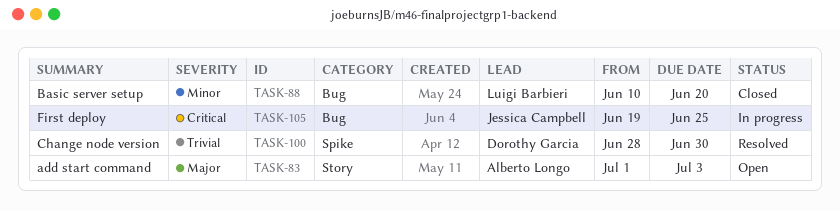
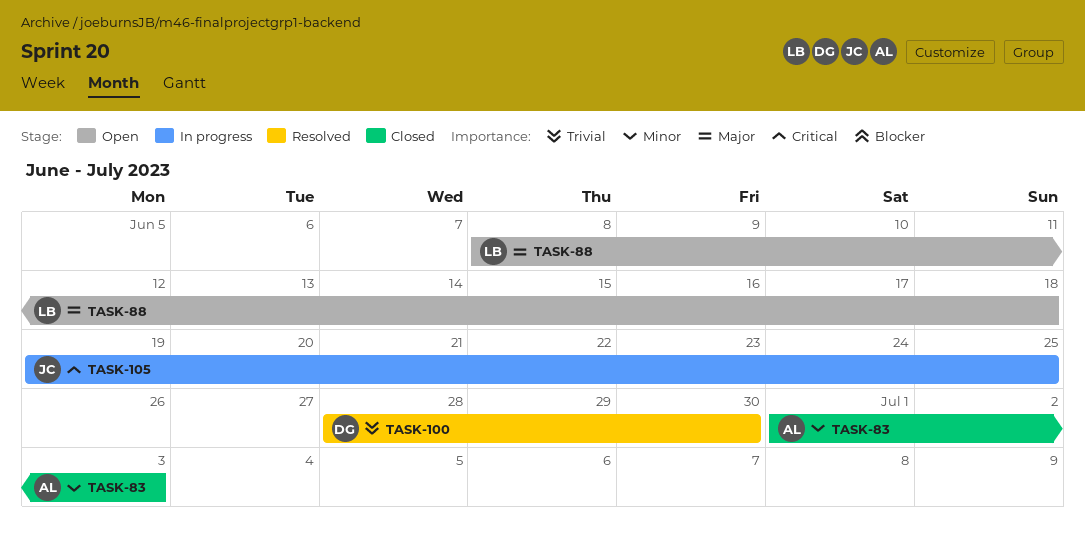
TASK-83, status: Open -> Closed
TASK-83, priority: Major -> Minor
TASK-88, status: Closed -> Open
TASK-88, priority: Minor -> Major
TASK-88, start: Jun 10 -> Jun 8
TASK-88, due: Jun 20 -> Jun 18

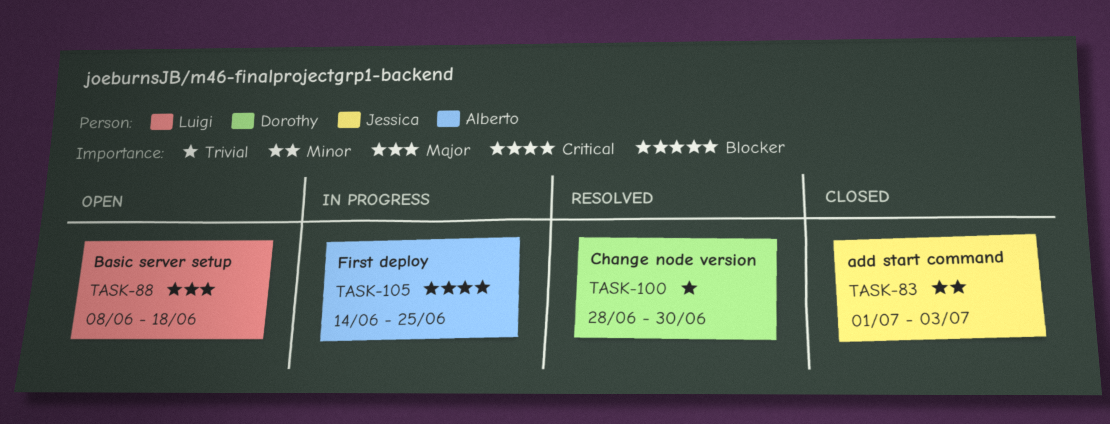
TASK-83, owner: Alberto -> Jessica
TASK-105, owner: Jessica -> Alberto
TASK-105, start: Jun 19 -> Jun 14

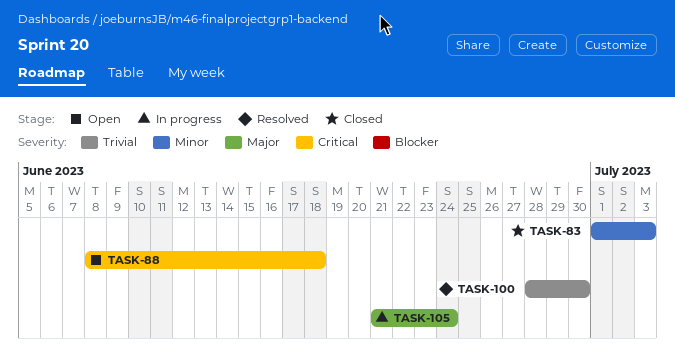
TASK-88, priority: Major -> Critical
TASK-105, priority: Critical -> Major
TASK-105, start: Jun 14 -> Jun 21
TASK-105, due: Jun 25 -> Jun 24

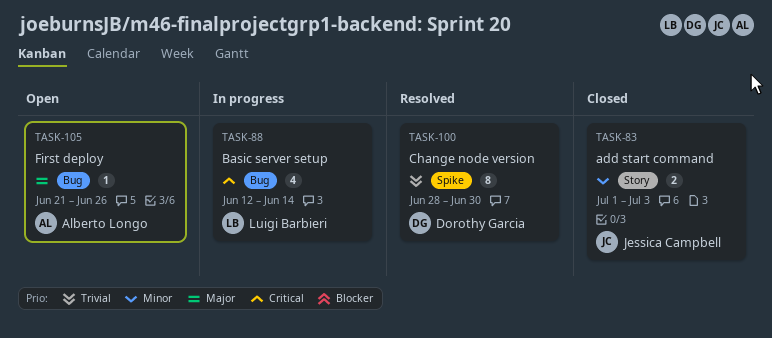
TASK-88, status: Open -> In progress
TASK-88, start: Jun 8 -> Jun 12
TASK-88, due: Jun 18 -> Jun 14
TASK-105, status: In progress -> Open
TASK-105, due: Jun 24 -> Jun 26

